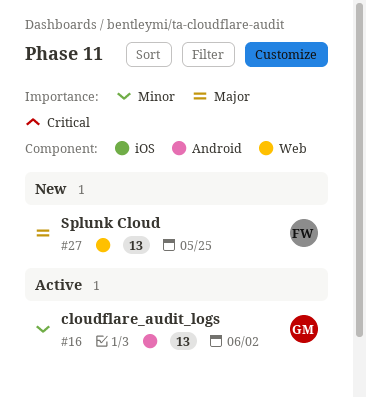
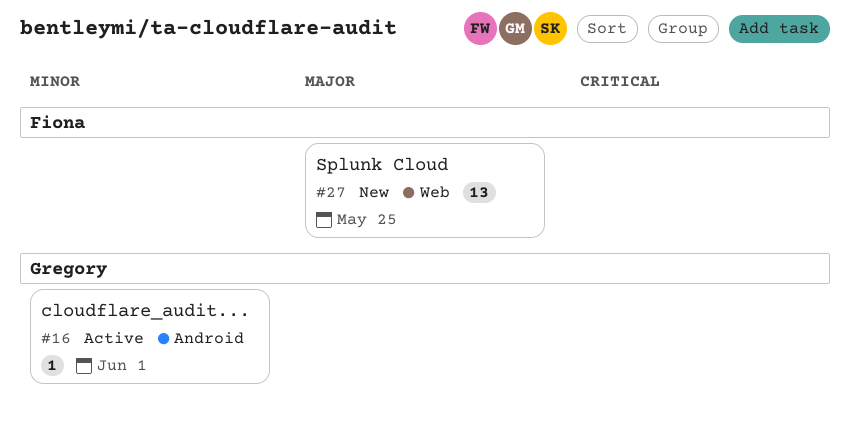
#16, estimate: 13 -> 1
#16, due: Jun 2 -> Jun 1

